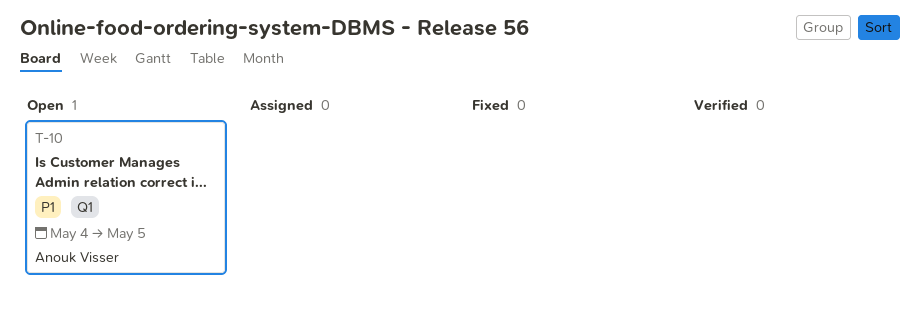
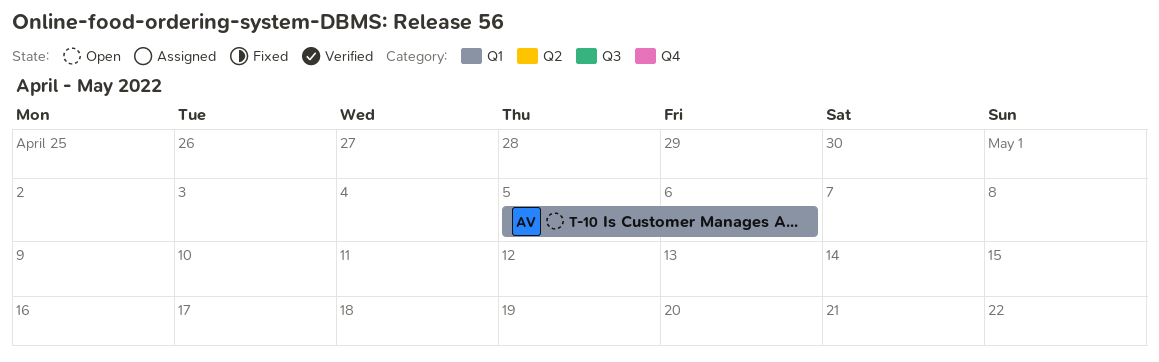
T-10, start: May 4 -> May 5
T-10, due: May 5 -> May 6

